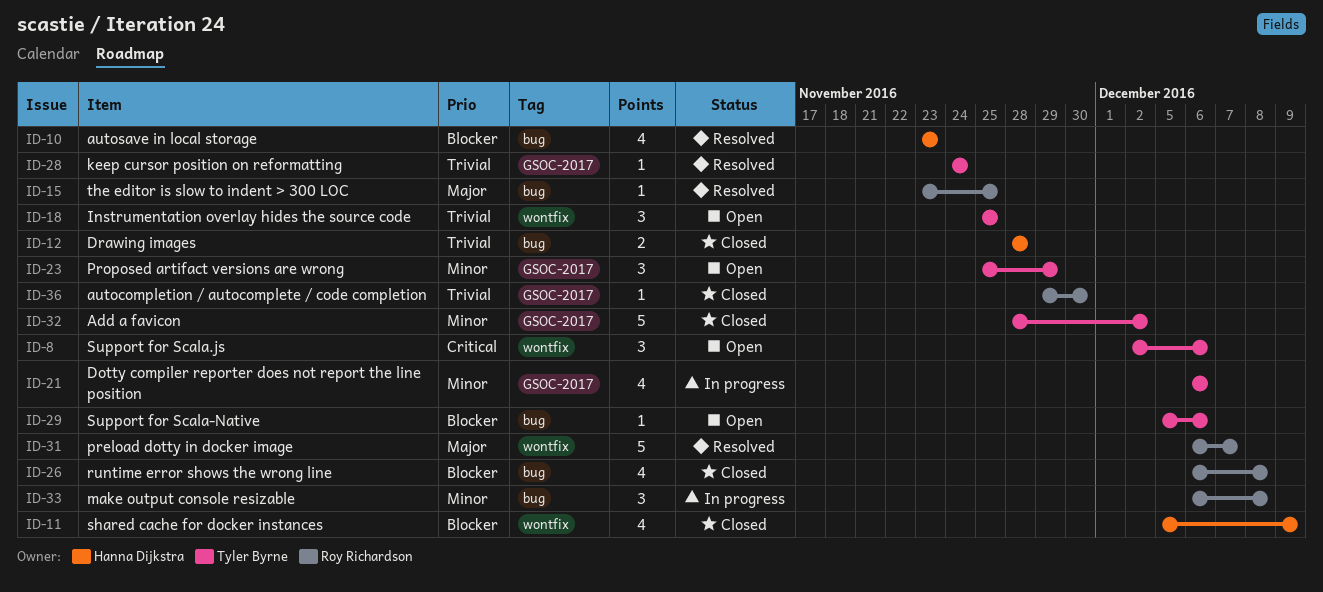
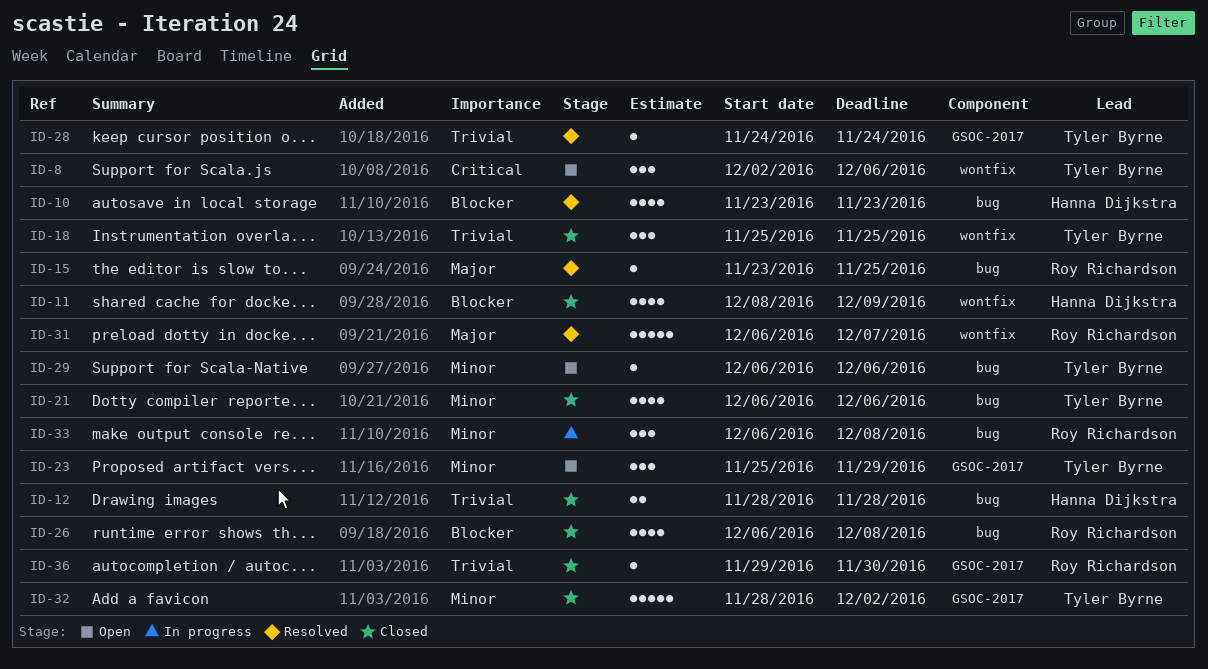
ID-11, start: Dec 5 -> Dec 8
ID-18, status: Open -> Closed
ID-21, status: In progress -> Closed
ID-21, label: GSOC-2017 -> bug
ID-29, priority: Blocker -> Minor
ID-29, start: Dec 5 -> Dec 6

